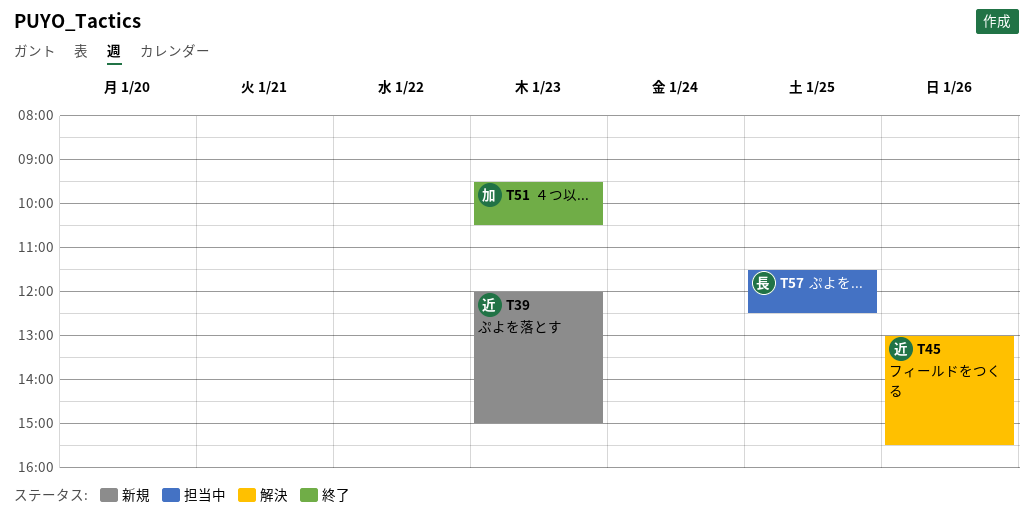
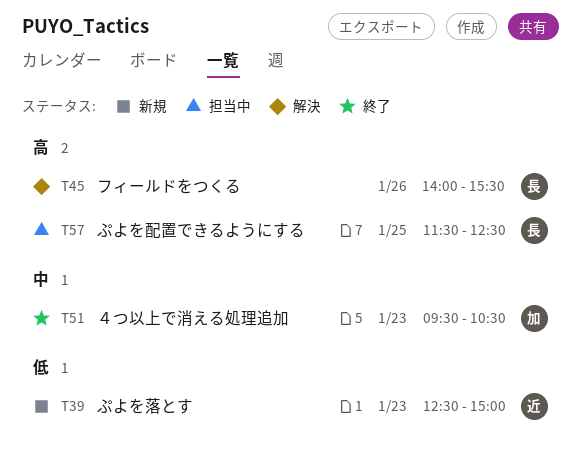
T39, begins: 12:00 -> 12:30
T45, owner: 近 -> 長
T45, begins: 13:00 -> 14:00

